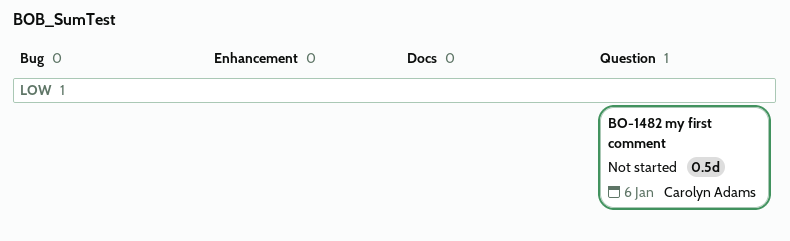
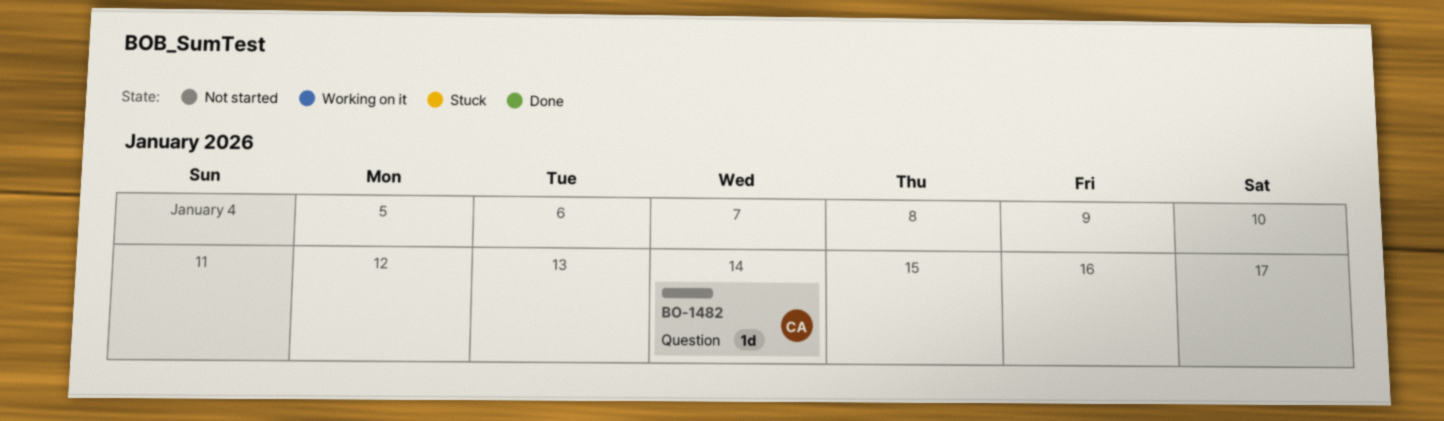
BO-1482, estimate: 0.5d -> 1d
BO-1482, due: Jan 6 -> Jan 14

